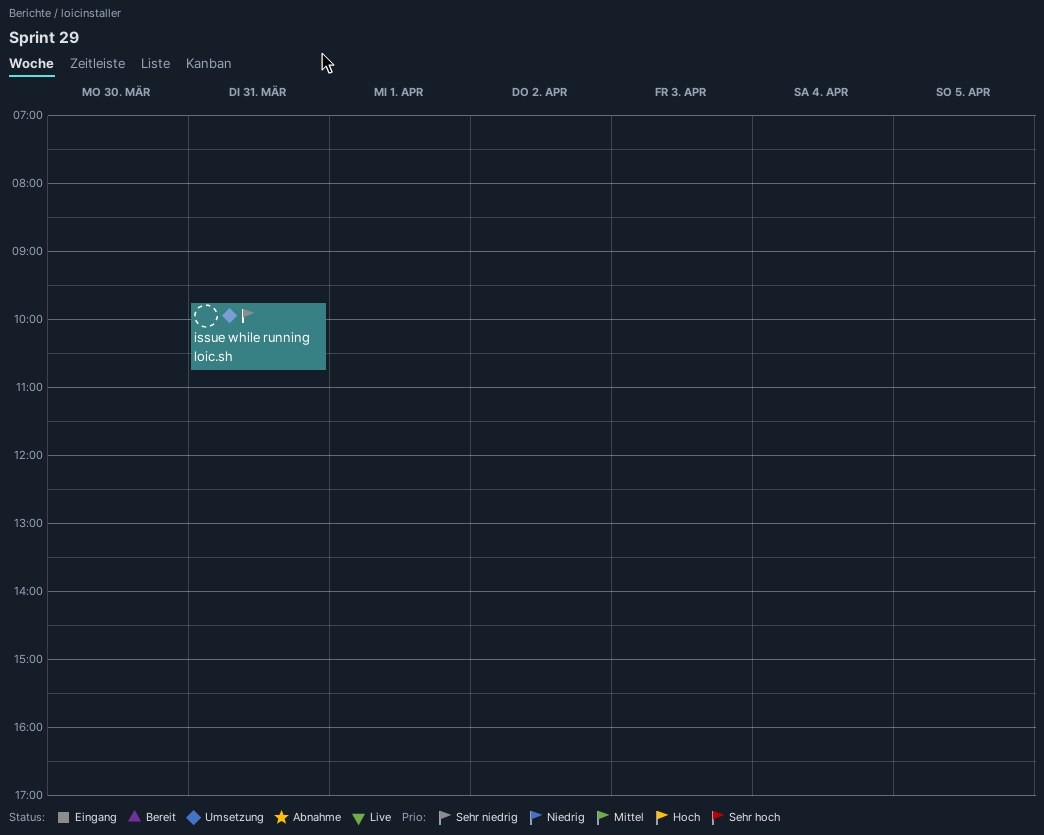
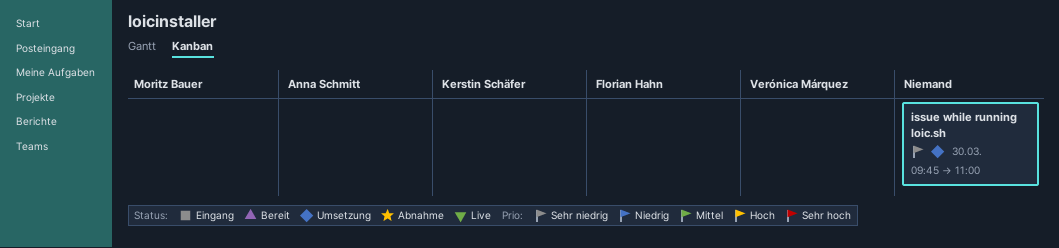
issue while running loic.sh, day: Mar 31 -> Mar 30
issue while running loic.sh, ends: 10:45 -> 11:00

